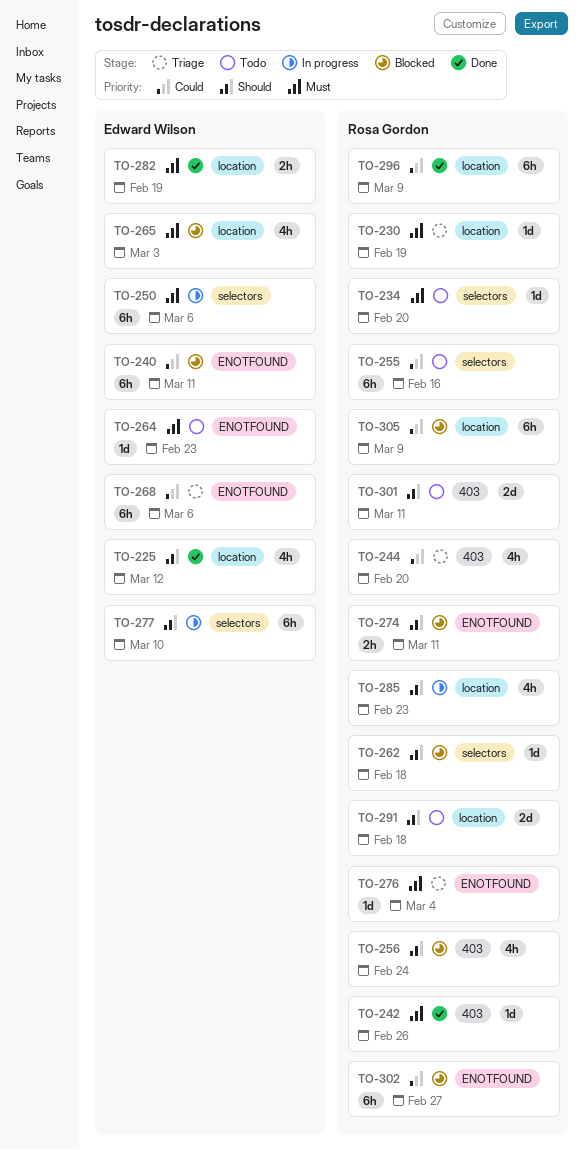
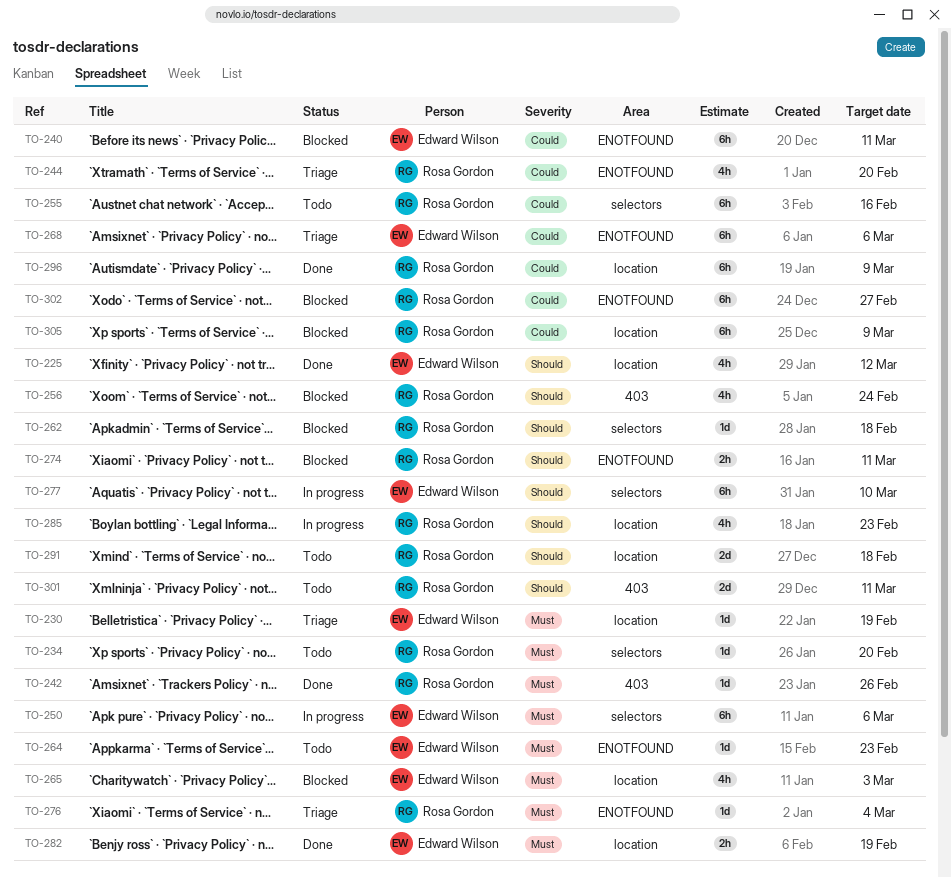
TO-230, owner: Rosa Gordon -> Edward Wilson
TO-244, label: 403 -> ENOTFOUND

